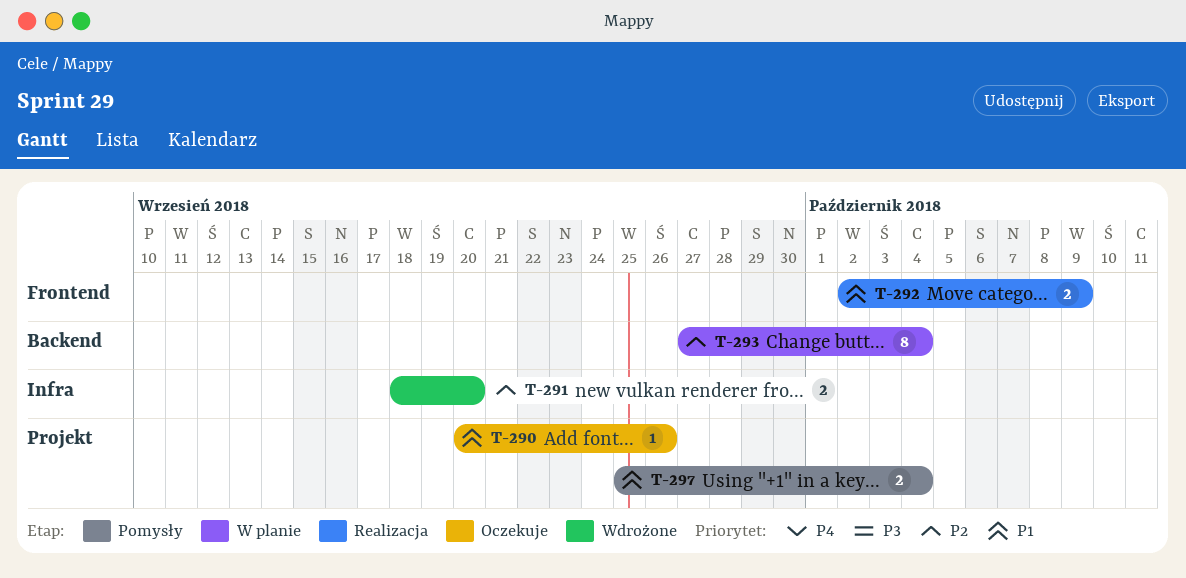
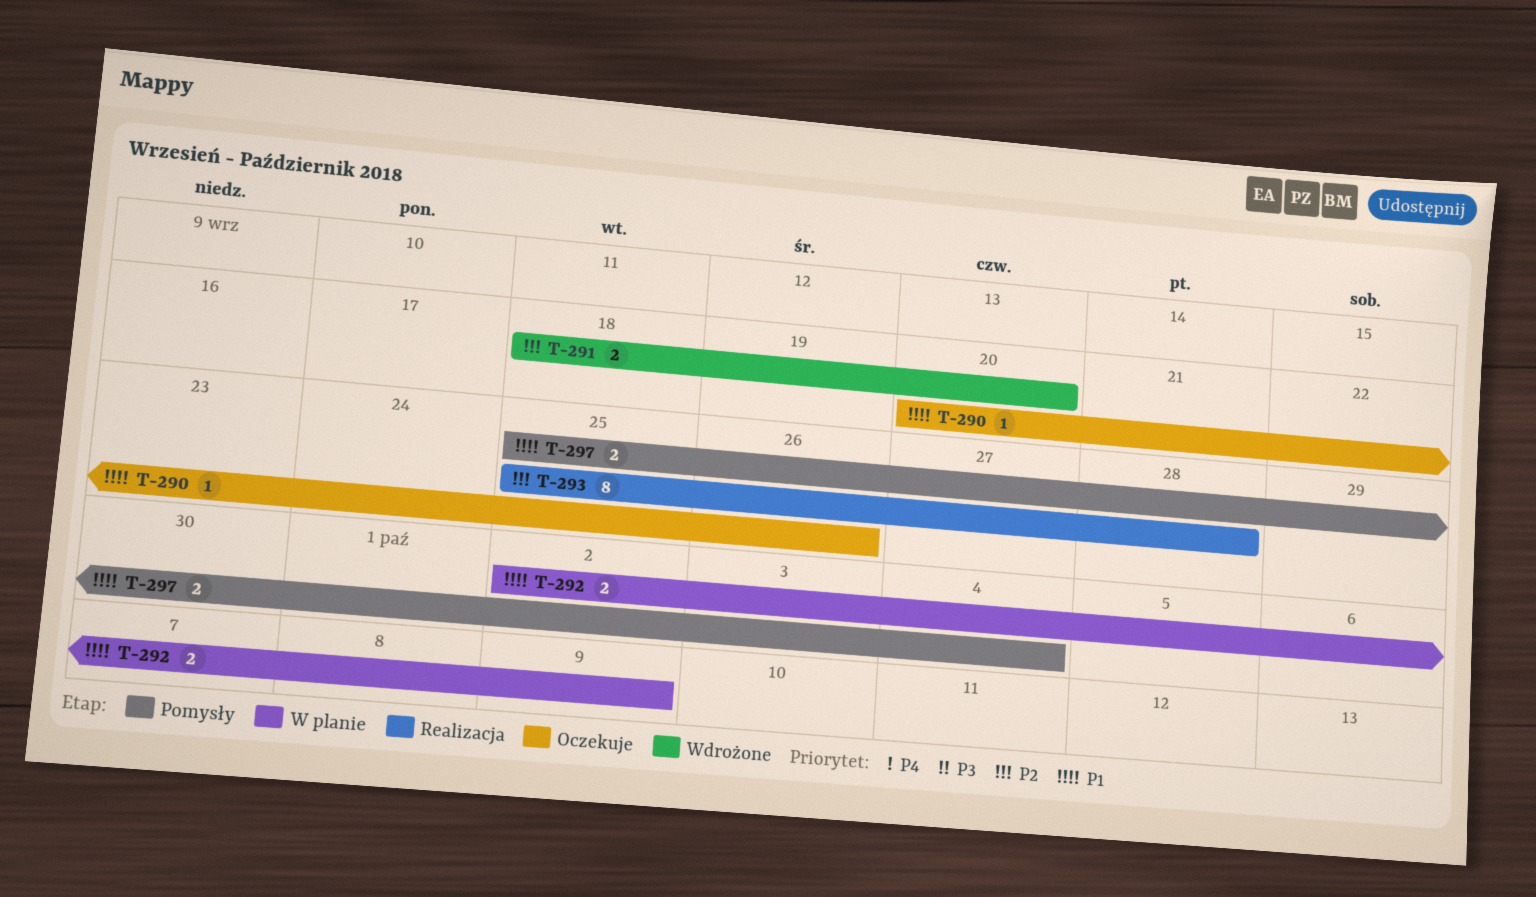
T-292, status: Realizacja -> W planie
T-293, status: W planie -> Realizacja
T-293, start: Sep 27 -> Sep 25
T-293, due: Oct 4 -> Sep 28

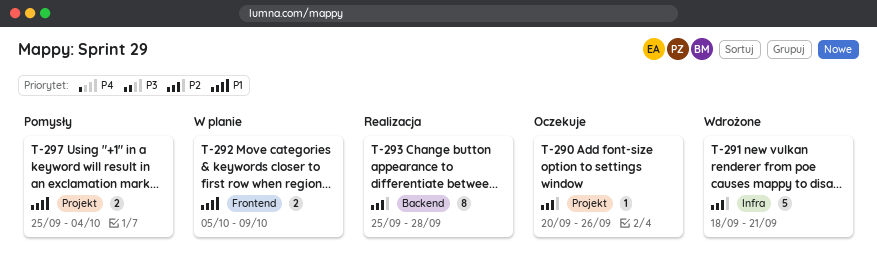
T-290, priority: P1 -> P2
T-291, estimate: 2 -> 5
T-291, due: Sep 20 -> Sep 21
T-292, start: Oct 2 -> Oct 5

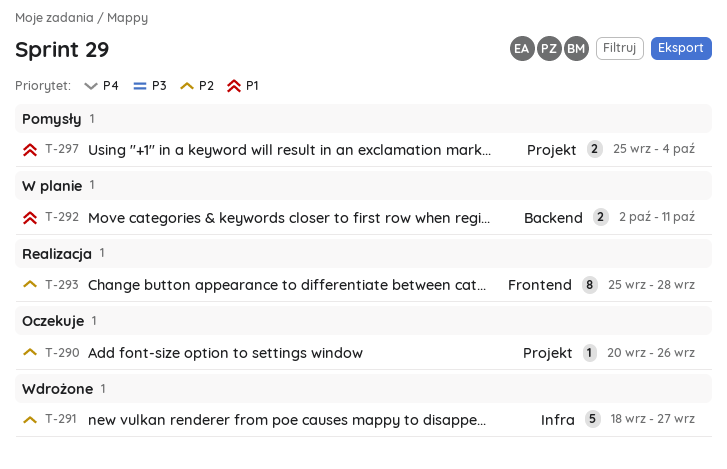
T-291, due: Sep 21 -> Sep 27
T-292, label: Frontend -> Backend
T-292, start: Oct 5 -> Oct 2
T-292, due: Oct 9 -> Oct 11
T-293, label: Backend -> Frontend

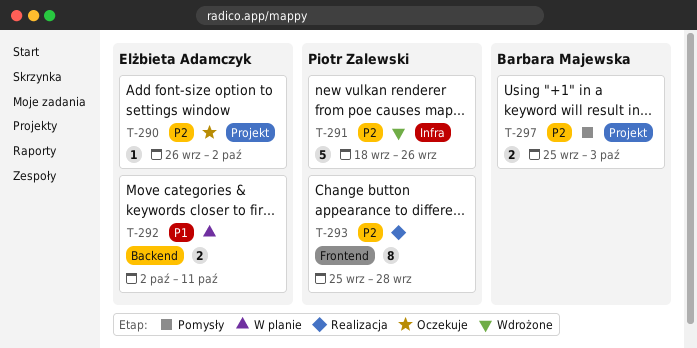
T-290, start: Sep 20 -> Sep 26
T-290, due: Sep 26 -> Oct 2
T-291, due: Sep 27 -> Sep 26
T-297, priority: P1 -> P2
T-297, due: Oct 4 -> Oct 3

